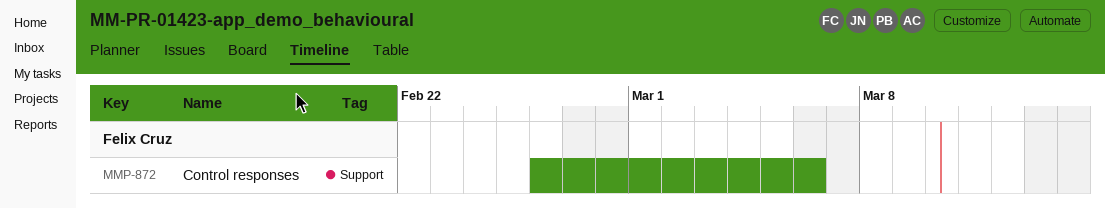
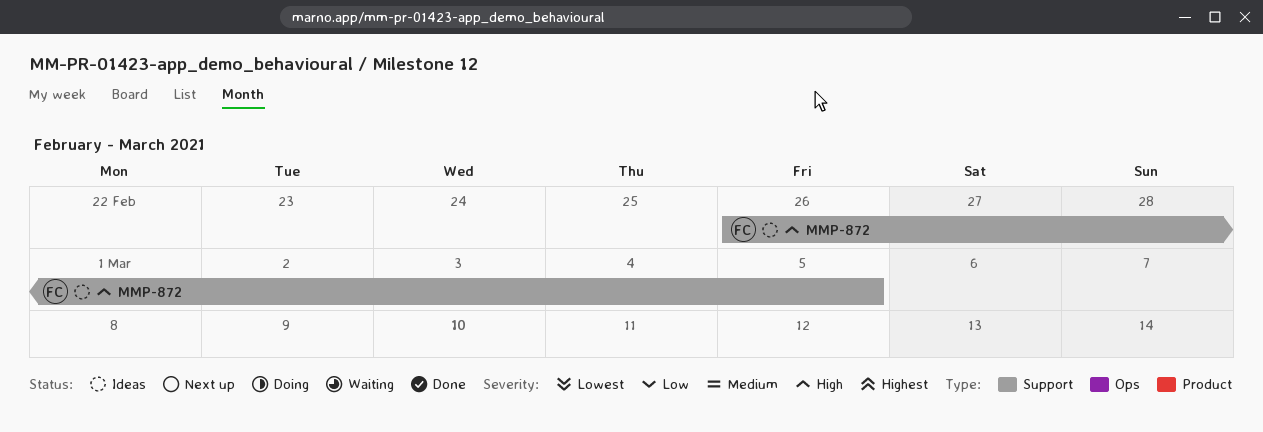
MMP-872, due: Mar 6 -> Mar 5

